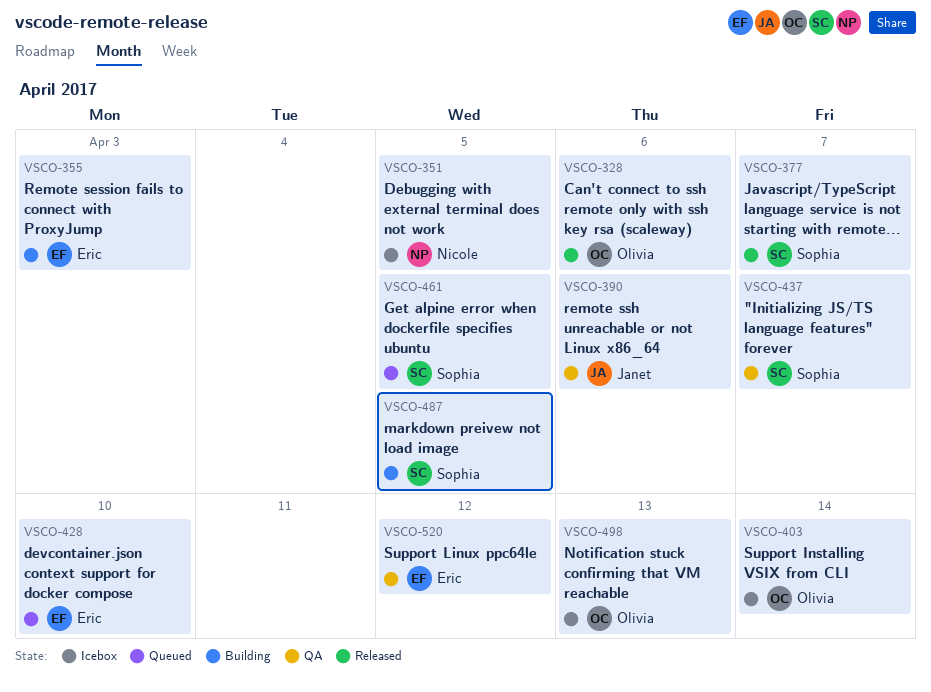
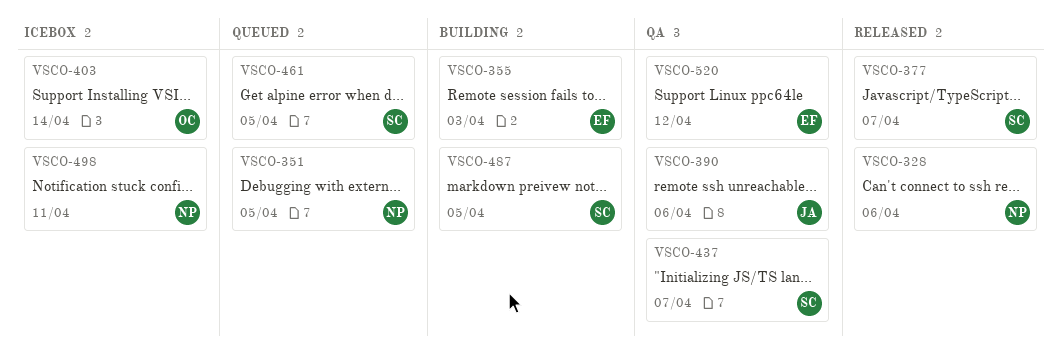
VSCO-328, owner: Olivia -> Nicole
VSCO-351, status: Icebox -> Queued
VSCO-428: present -> none
VSCO-498, owner: Olivia -> Nicole
VSCO-498, due: Apr 13 -> Apr 11

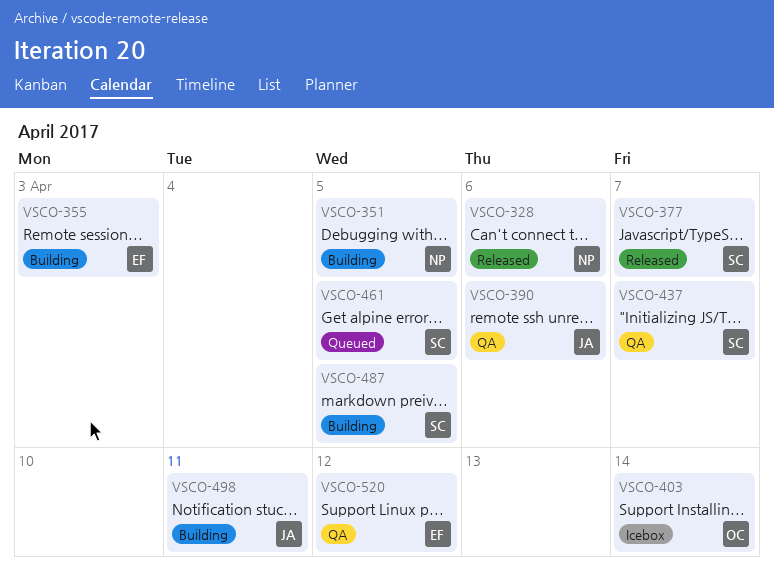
VSCO-351, status: Queued -> Building
VSCO-498, status: Icebox -> Building
VSCO-498, owner: NP -> JA

